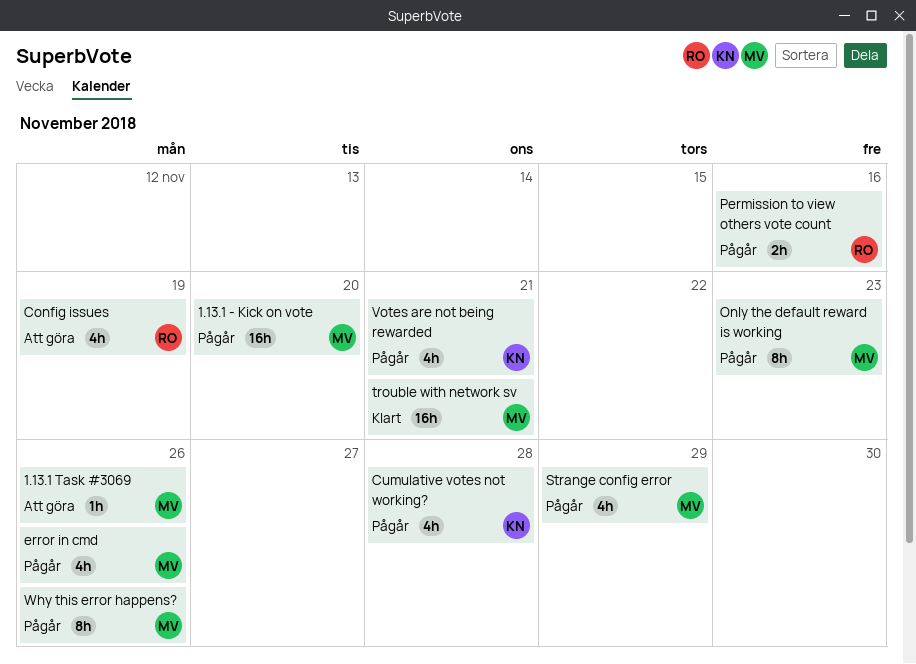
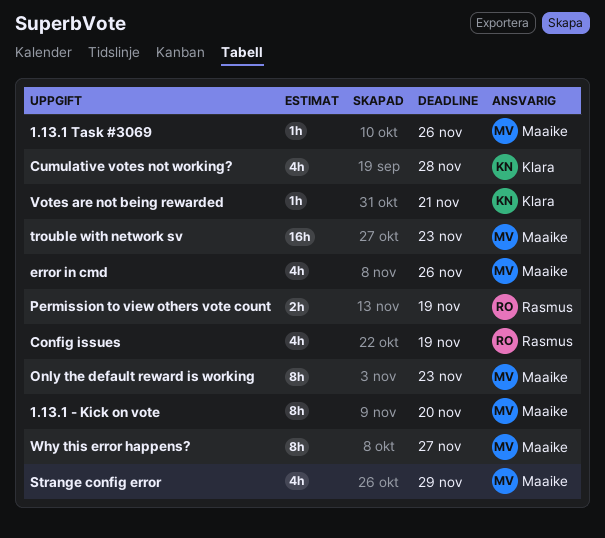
1.13.1 - Kick on vote, estimate: 16h -> 8h
Permission to view others vote count, due: Nov 16 -> Nov 19
trouble with network sv, due: Nov 21 -> Nov 23
Votes are not being rewarded, estimate: 4h -> 1h
Why this error happens?, due: Nov 26 -> Nov 27

